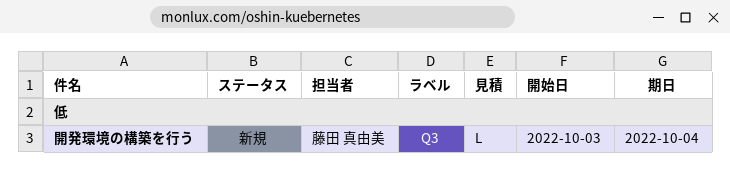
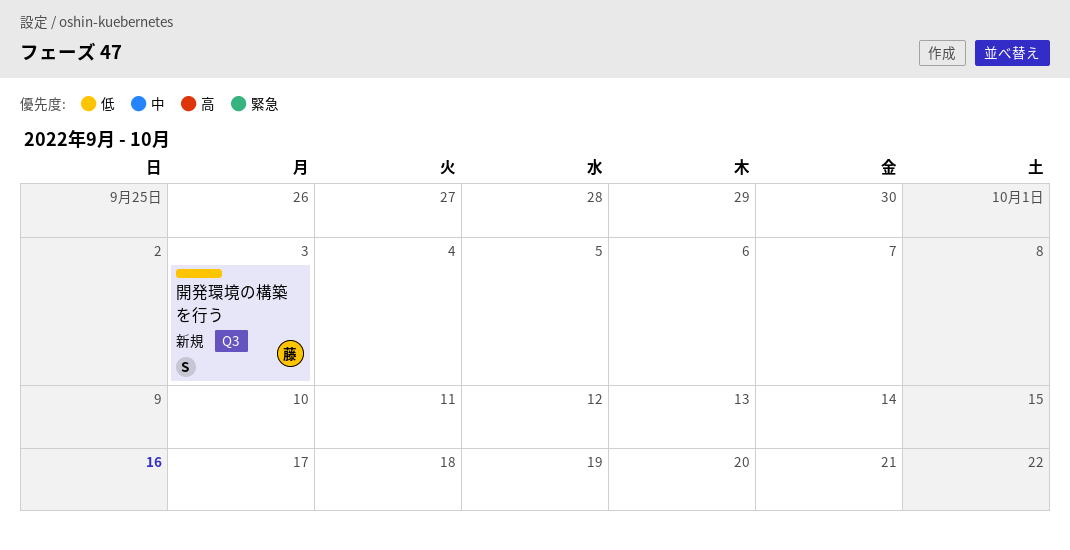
開発環境の構築を行う, estimate: L -> S
開発環境の構築を行う, due: Oct 4 -> Oct 3

